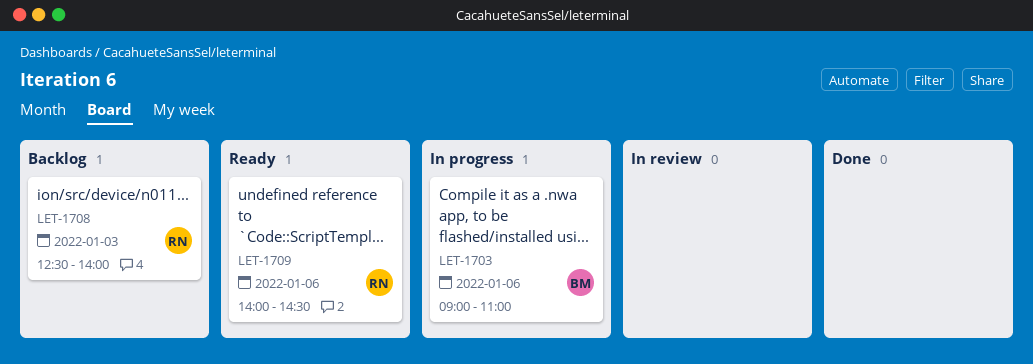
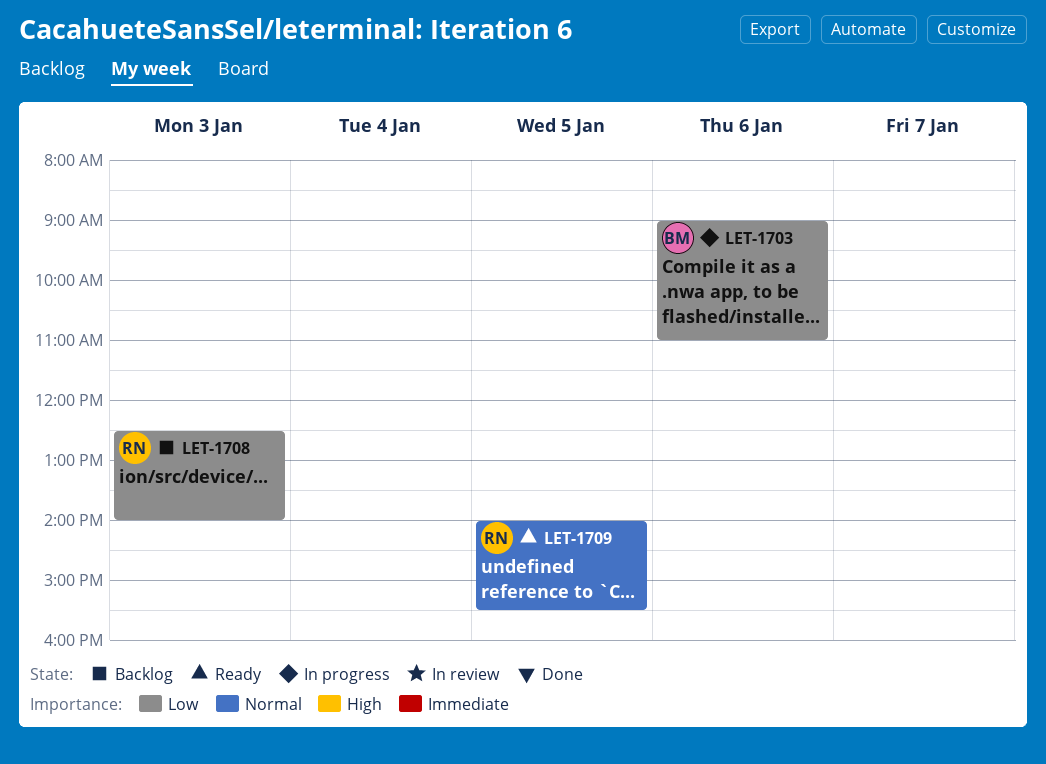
LET-1709, day: Jan 6 -> Jan 5
LET-1709, ends: 14:30 -> 15:30

